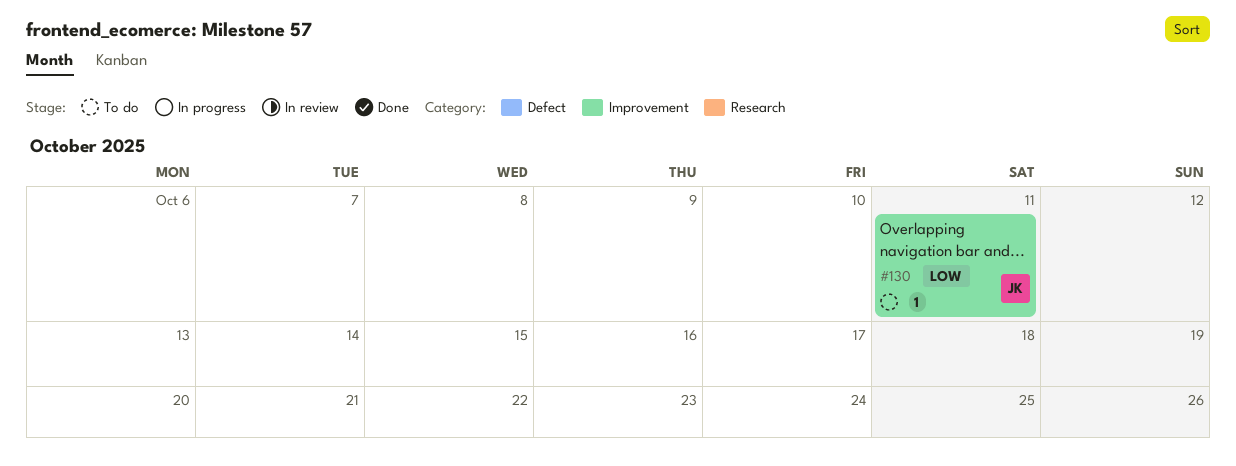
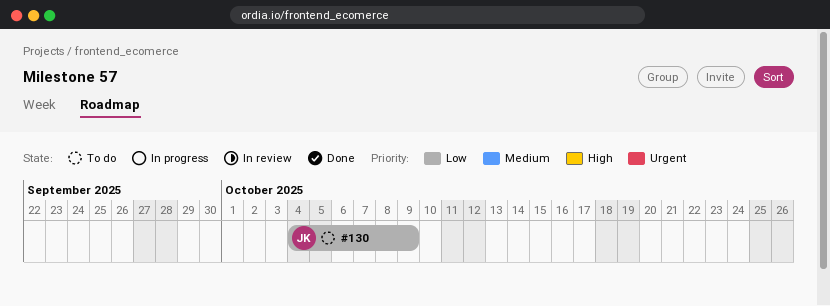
#130, due: Oct 11 -> Oct 9

